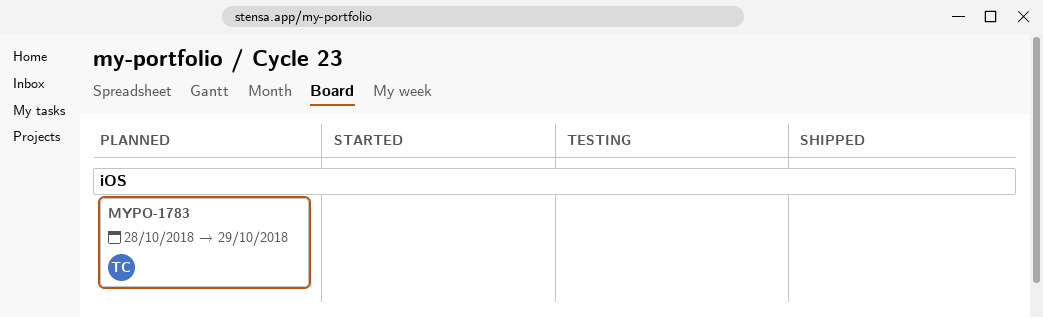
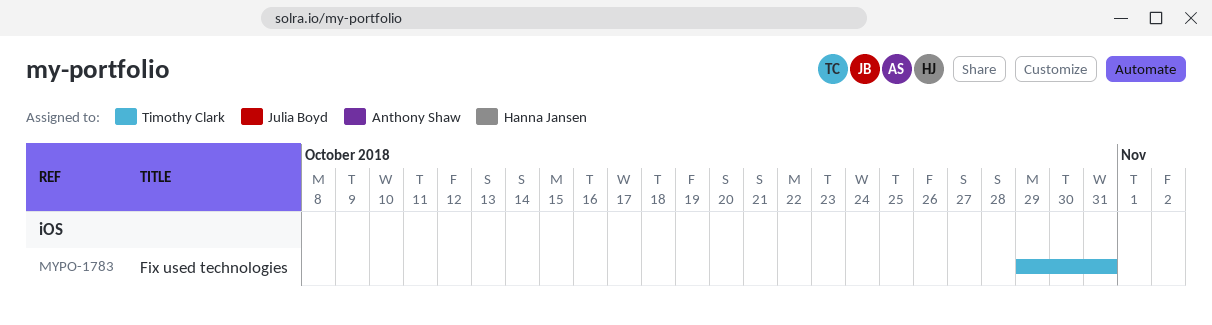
MYPO-1783, start: Oct 28 -> Oct 29
MYPO-1783, due: Oct 29 -> Oct 31

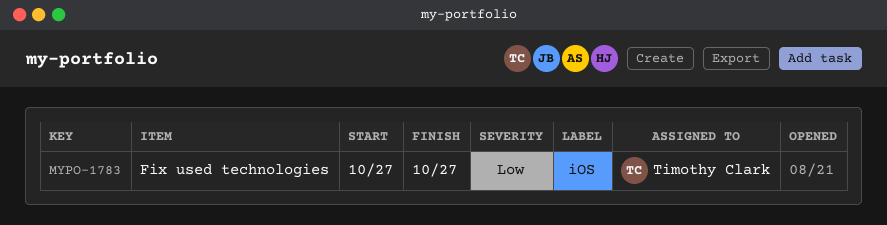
MYPO-1783, start: Oct 29 -> Oct 27
MYPO-1783, due: Oct 31 -> Oct 27

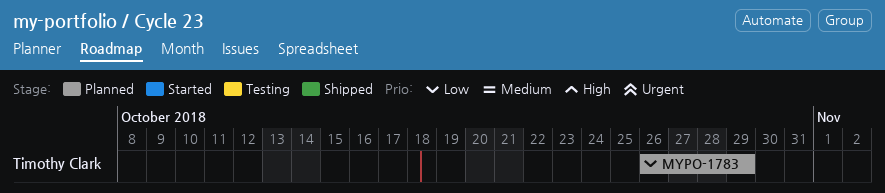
MYPO-1783, start: Oct 27 -> Oct 26
MYPO-1783, due: Oct 27 -> Oct 29

